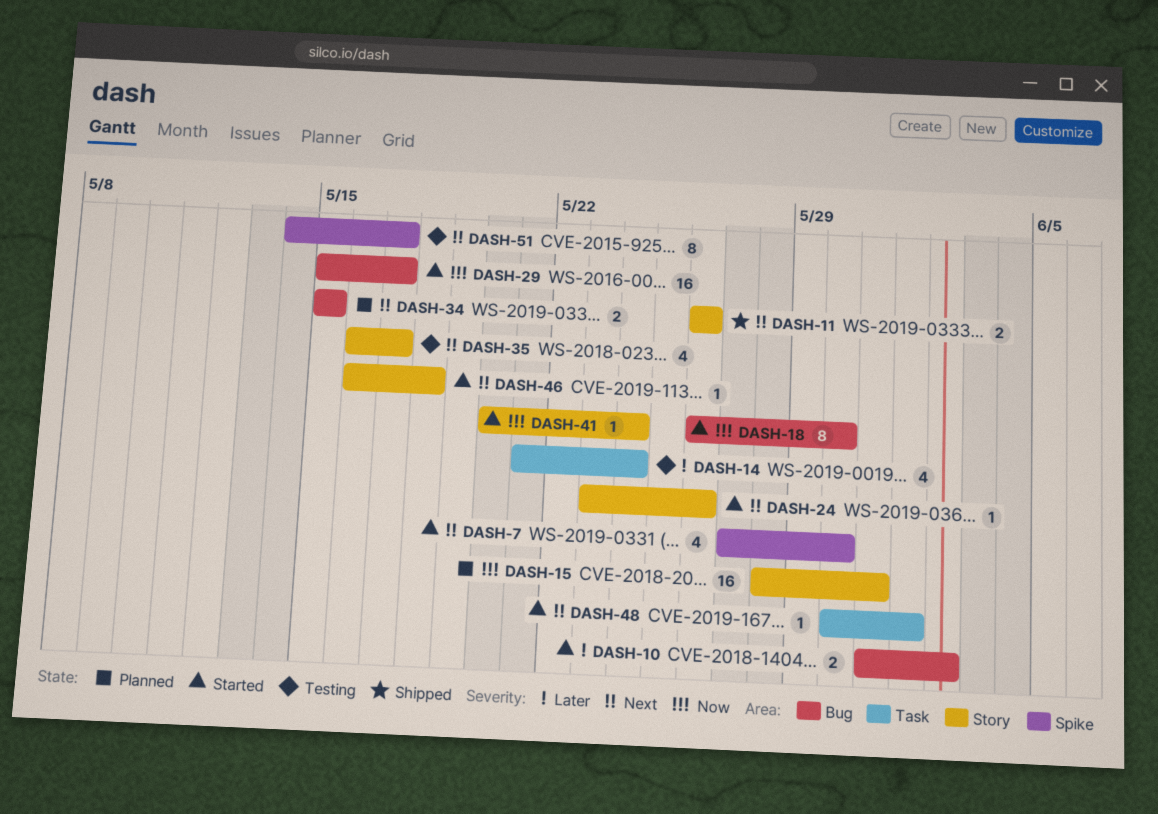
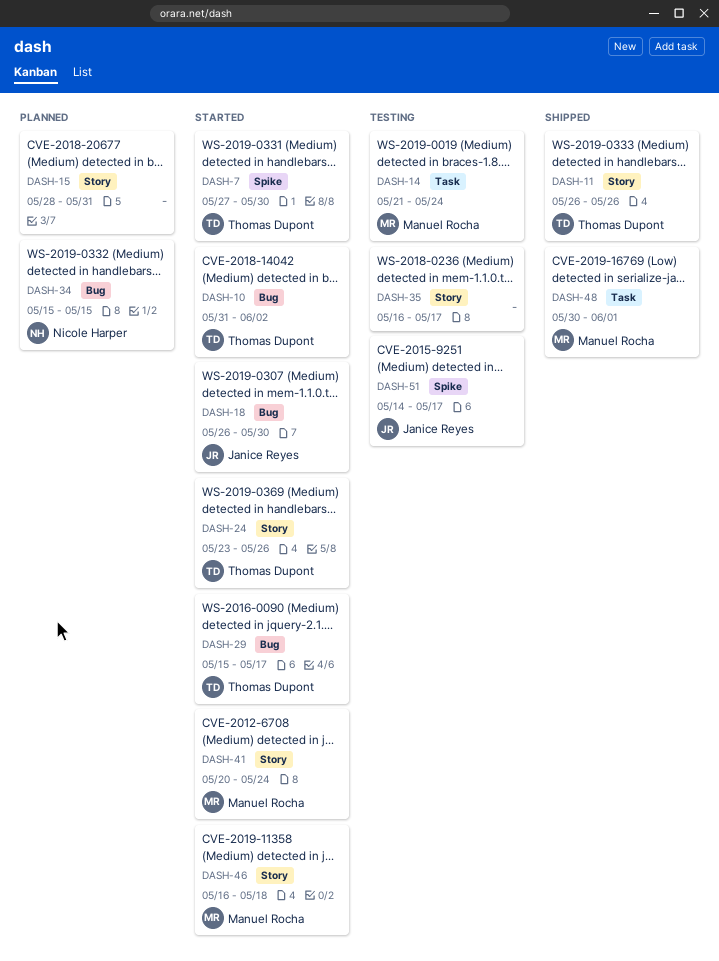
DASH-48, status: Started -> Shipped

